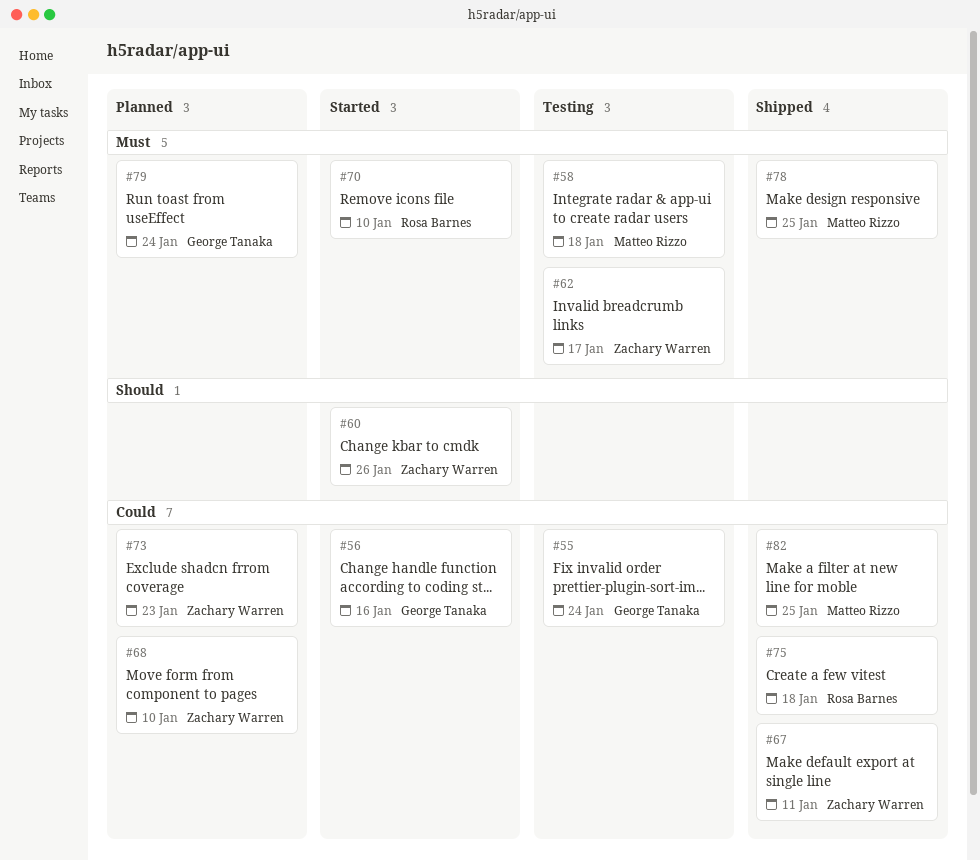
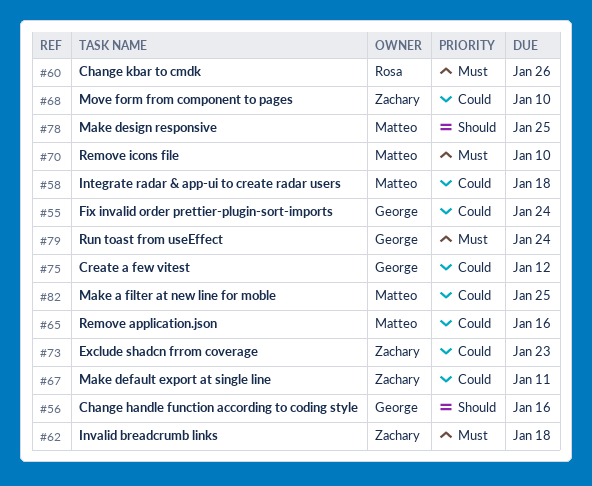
#56, priority: Could -> Should
#58, priority: Must -> Could
#60, owner: Zachary Warren -> Rosa Barnes
#60, priority: Should -> Must
#62, due: Jan 17 -> Jan 18
#65: none -> present
#70, owner: Rosa Barnes -> Matteo Rizzo
#75, owner: Rosa Barnes -> George Tanaka
#75, due: Jan 18 -> Jan 12
#78, priority: Must -> Should

